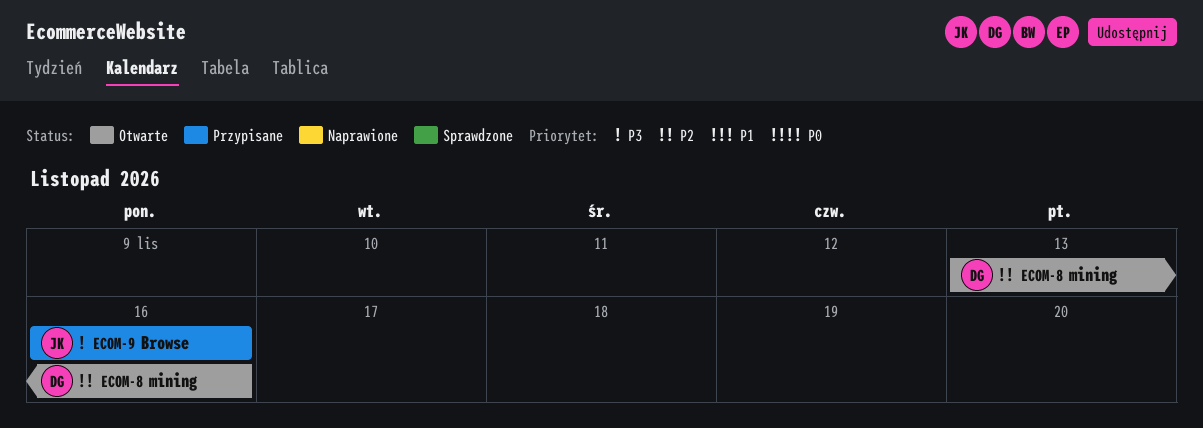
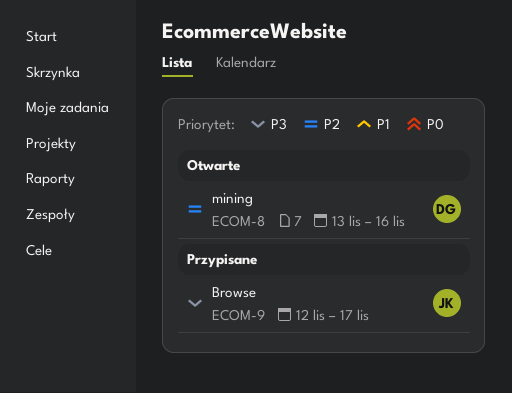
ECOM-9, start: Nov 16 -> Nov 12
ECOM-9, due: Nov 16 -> Nov 17

